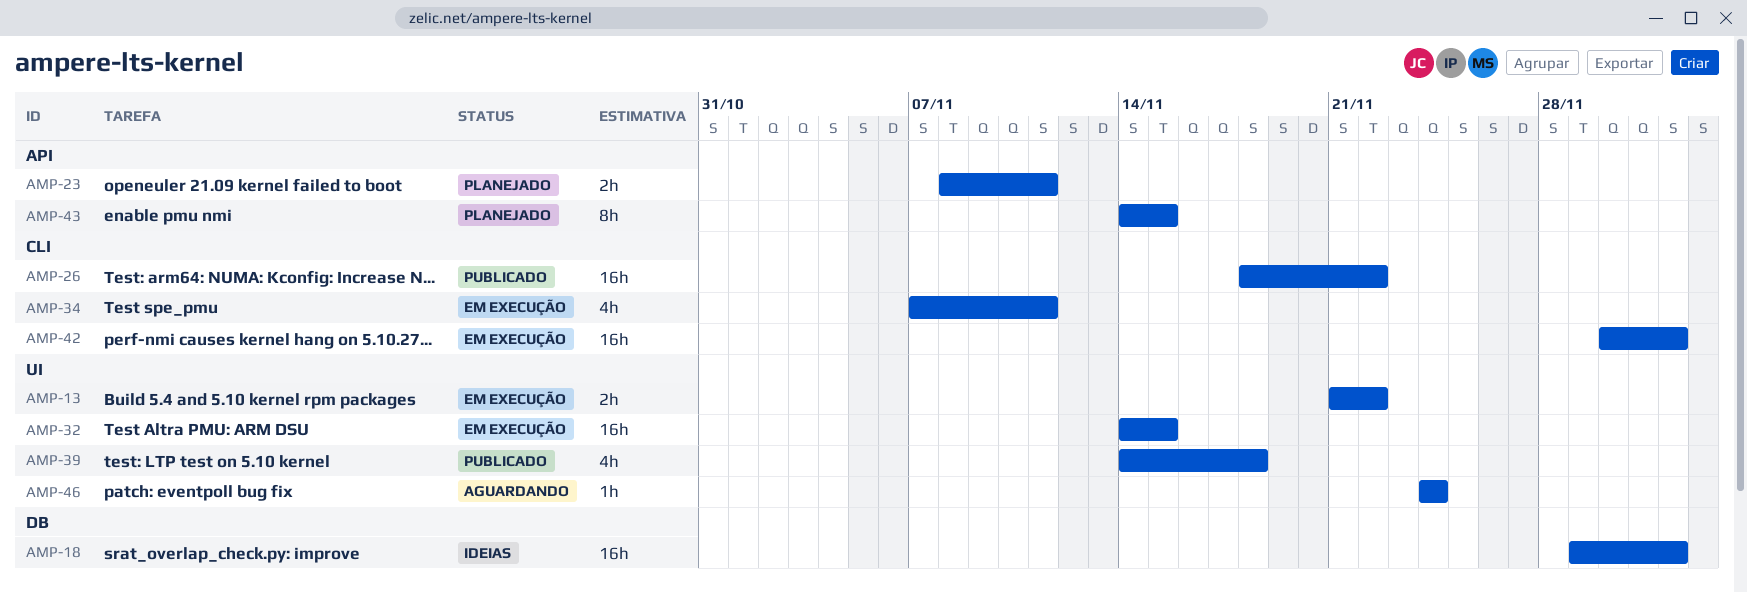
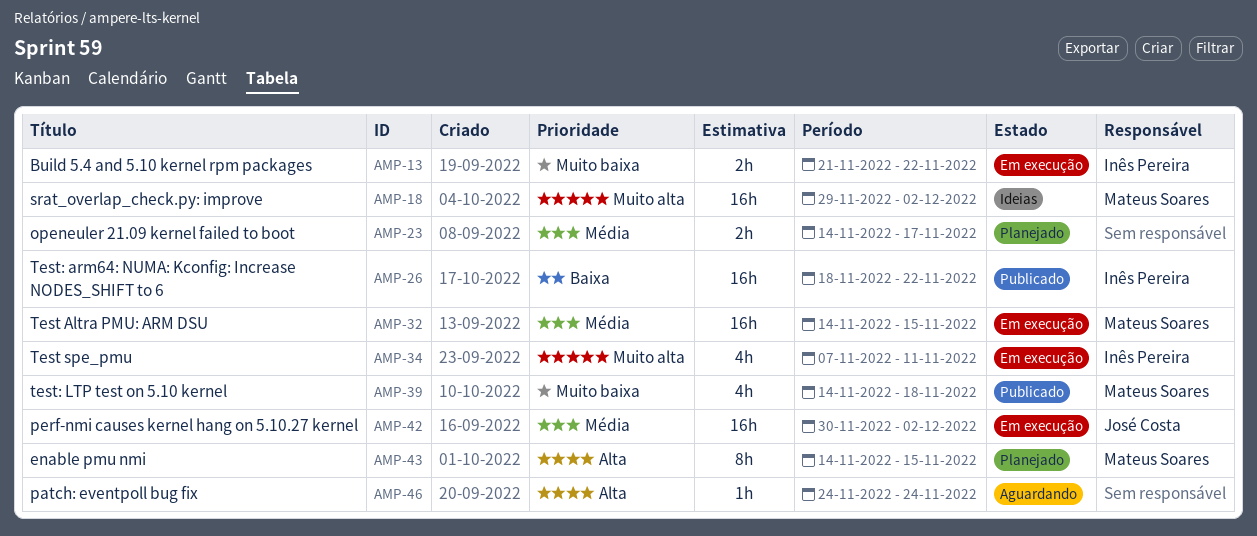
AMP-23, start: Nov 8 -> Nov 14
AMP-23, due: Nov 11 -> Nov 17

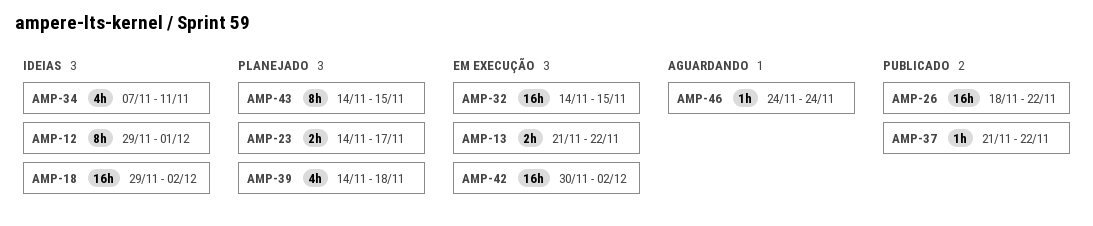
AMP-12: none -> present
AMP-34, status: Em execução -> Ideias
AMP-37: none -> present
AMP-39, status: Publicado -> Planejado

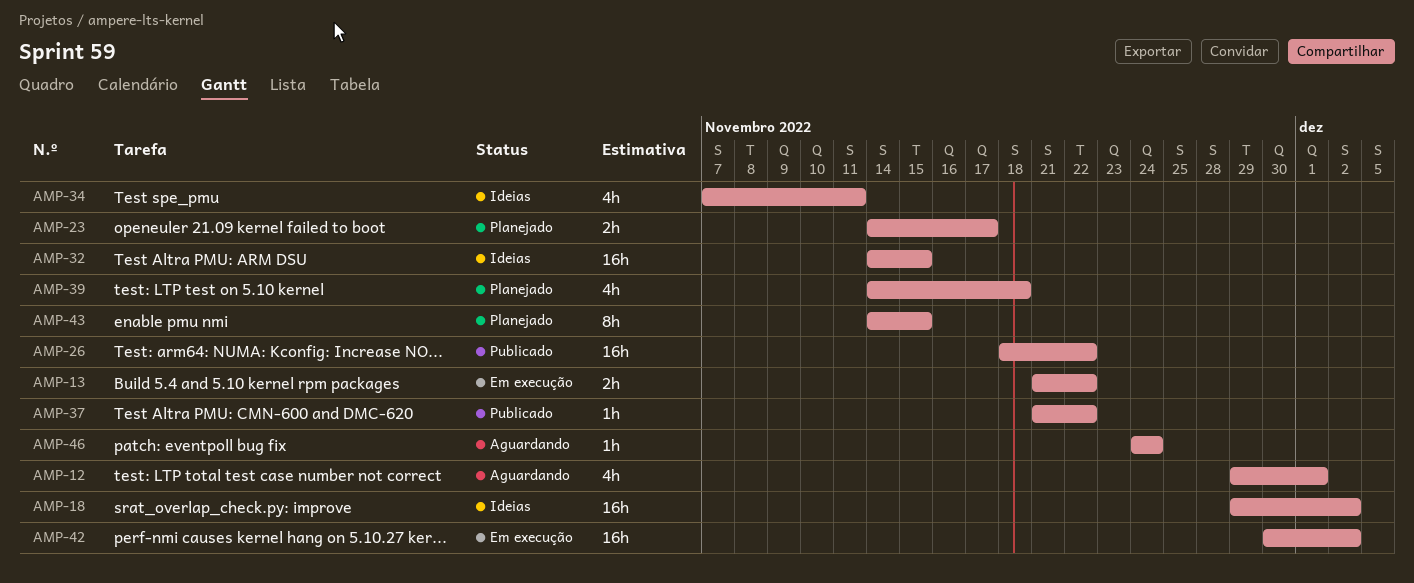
AMP-12, status: Ideias -> Aguardando
AMP-12, estimate: 8h -> 4h
AMP-32, status: Em execução -> Ideias

